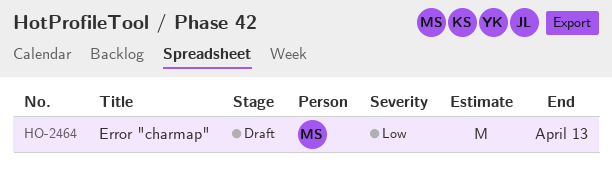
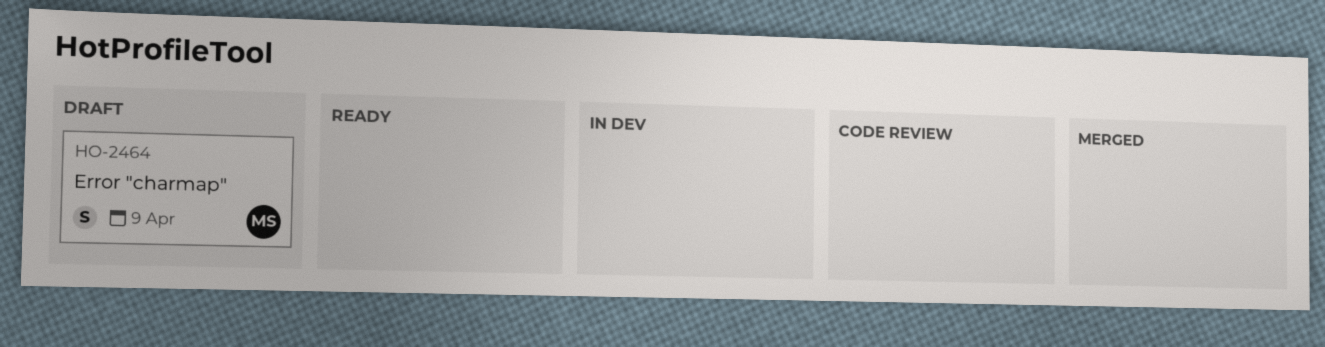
HO-2464, estimate: M -> S
HO-2464, due: Apr 13 -> Apr 9

